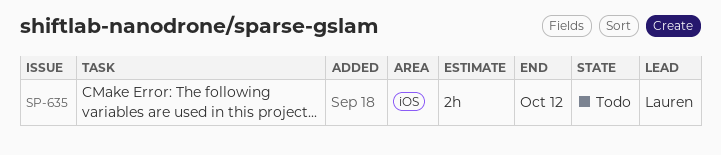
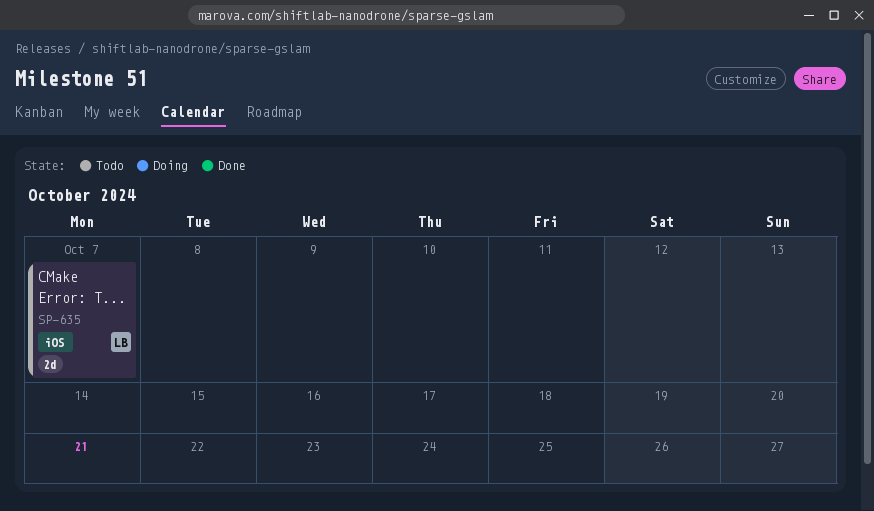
SP-635, estimate: 2h -> 2d
SP-635, due: Oct 12 -> Oct 7

